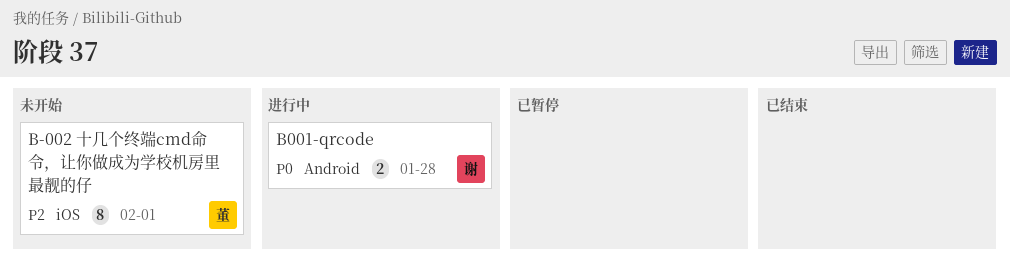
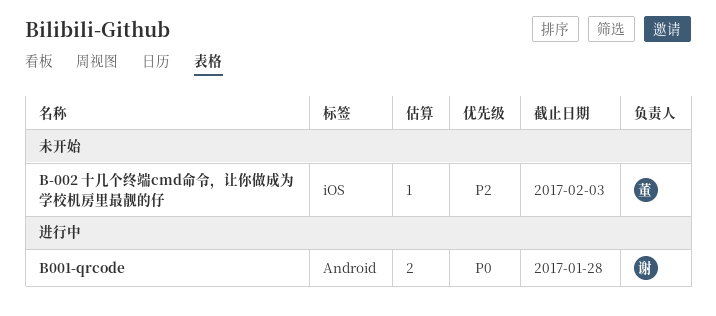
B-002 十几个终端cmd命令，让你做成为学校机房里最靓的仔, estimate: 8 -> 1
B-002 十几个终端cmd命令，让你做成为学校机房里最靓的仔, due: Feb 1 -> Feb 3

